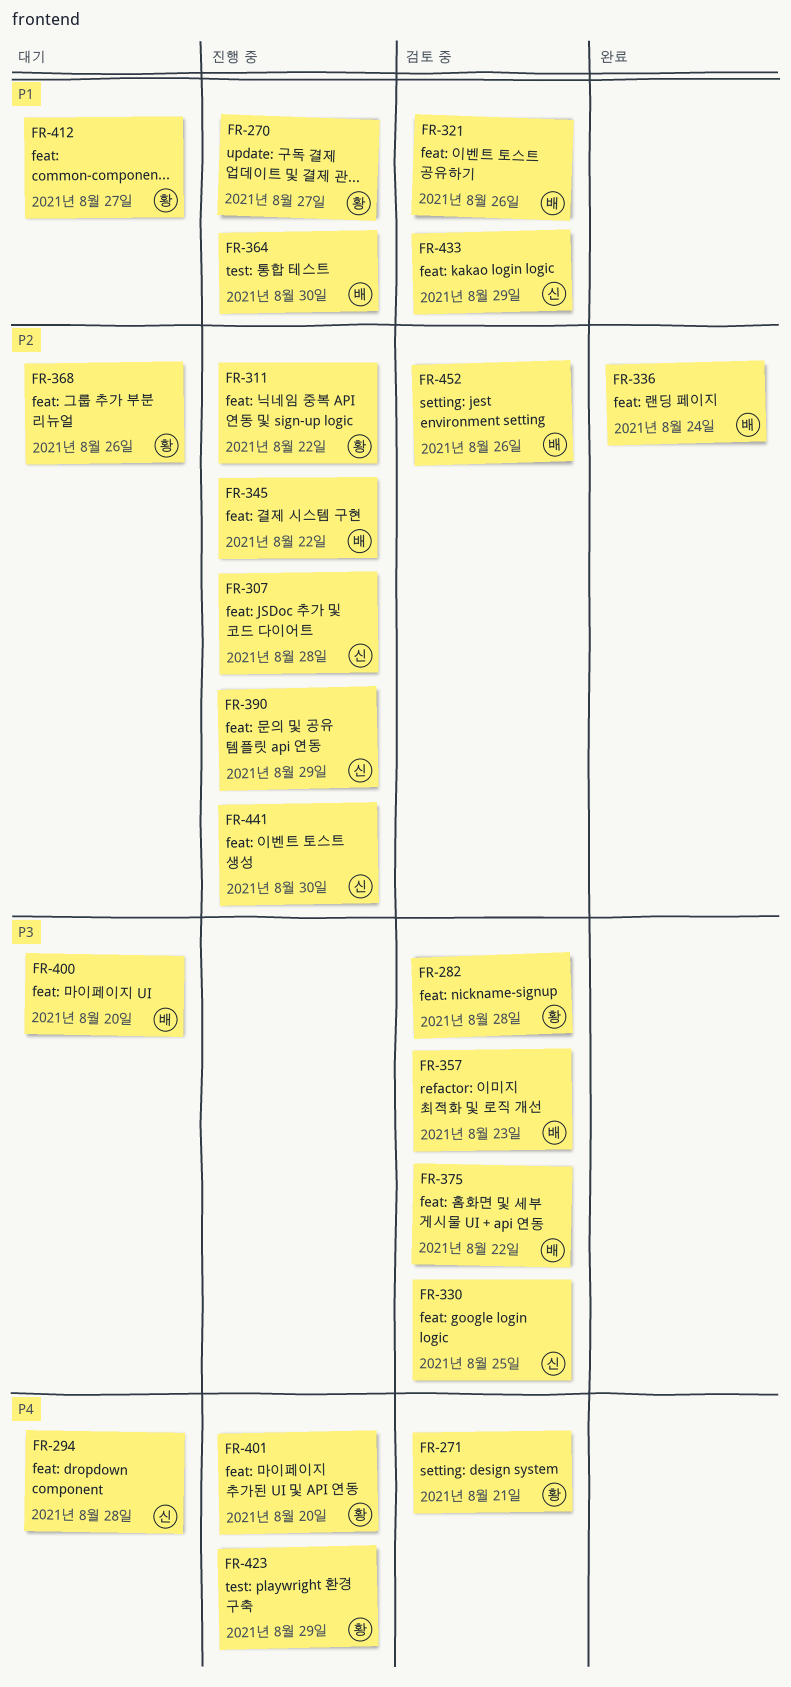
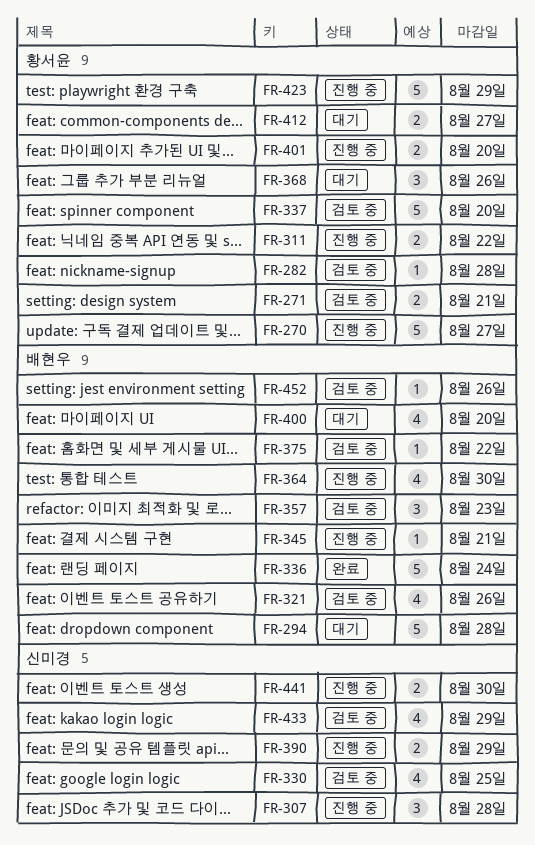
FR-294, owner: 신미경 -> 배현우
FR-337: none -> present
FR-345, due: Aug 22 -> Aug 21

